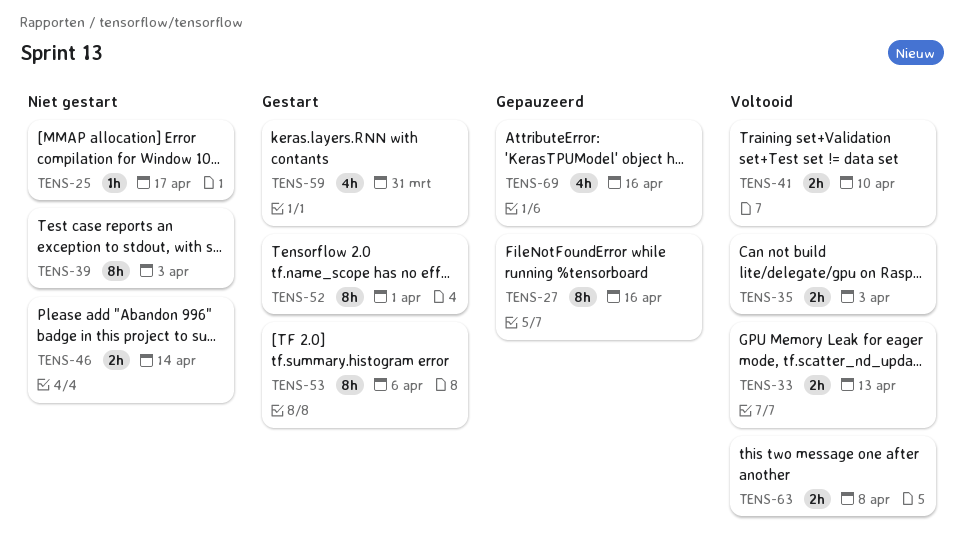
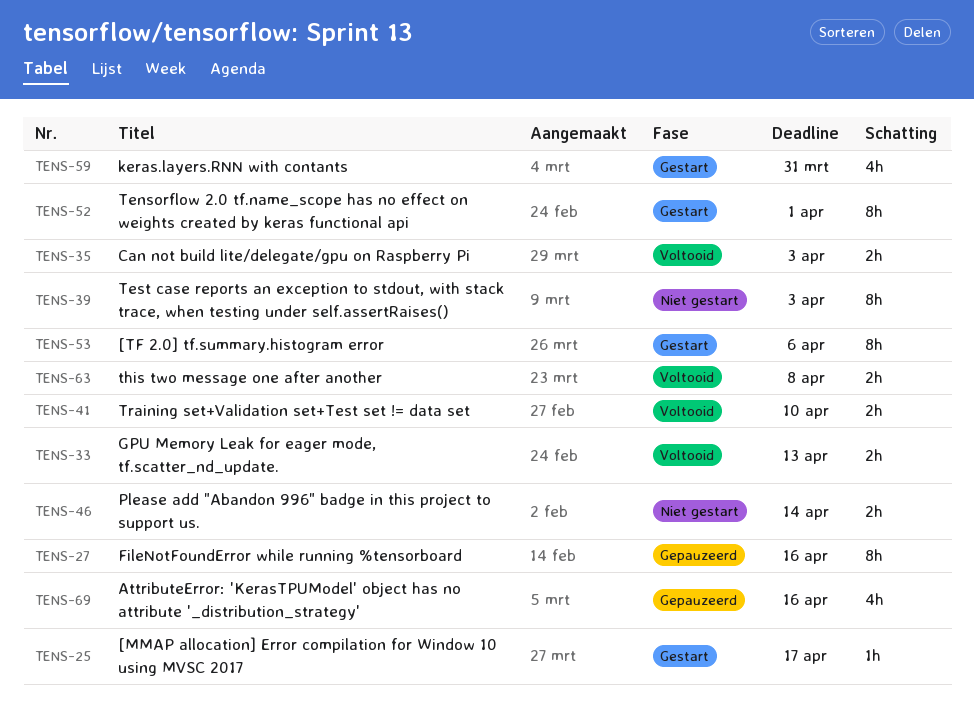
TENS-25, status: Niet gestart -> Gestart

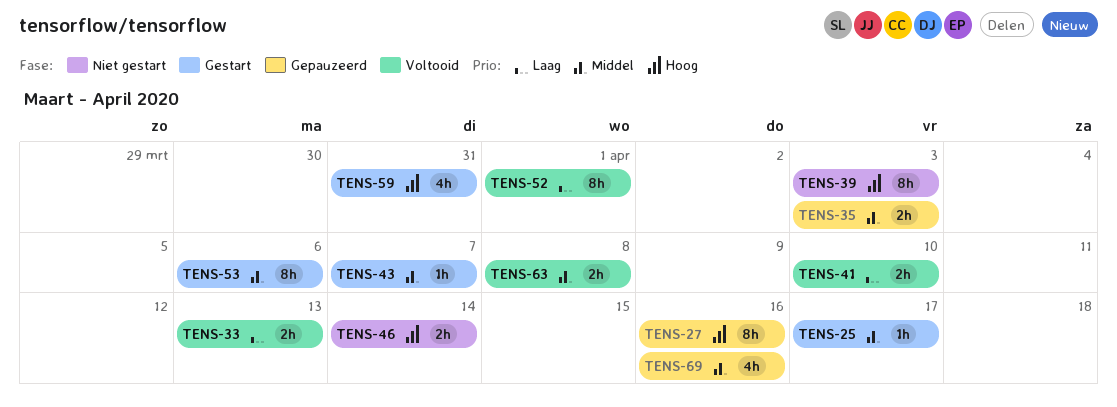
TENS-35, status: Voltooid -> Gepauzeerd
TENS-43: none -> present
TENS-52, status: Gestart -> Voltooid

